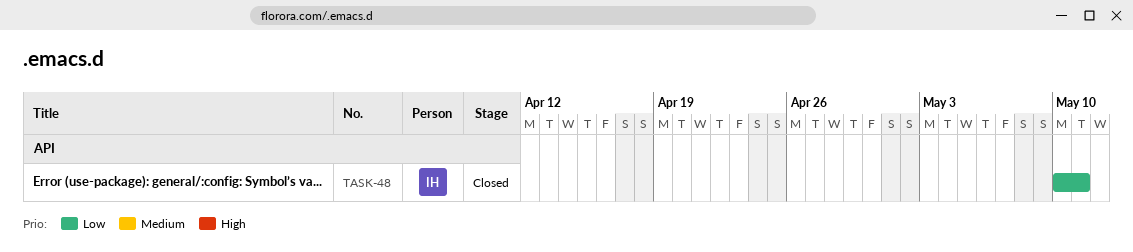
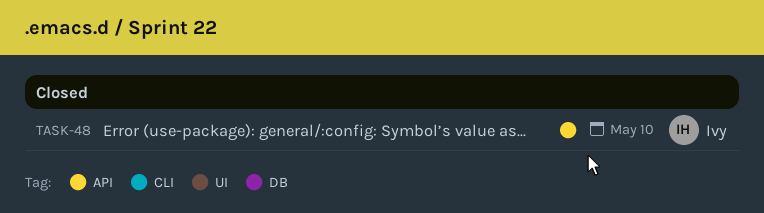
TASK-48, due: May 11 -> May 10

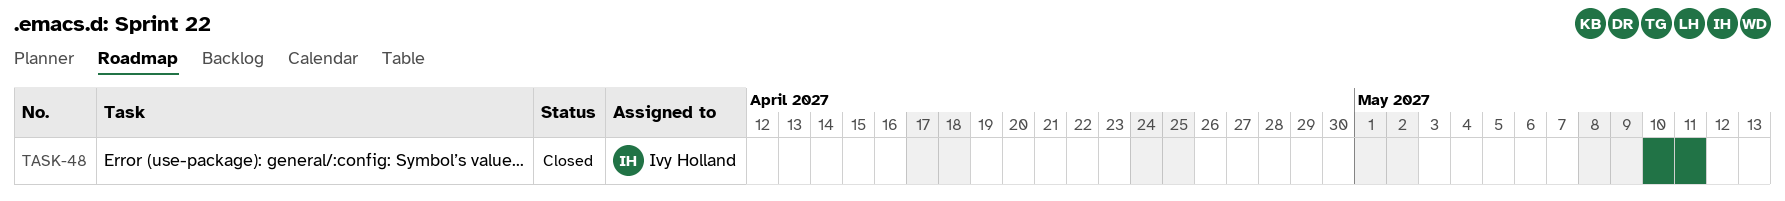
TASK-48, due: May 10 -> May 11

